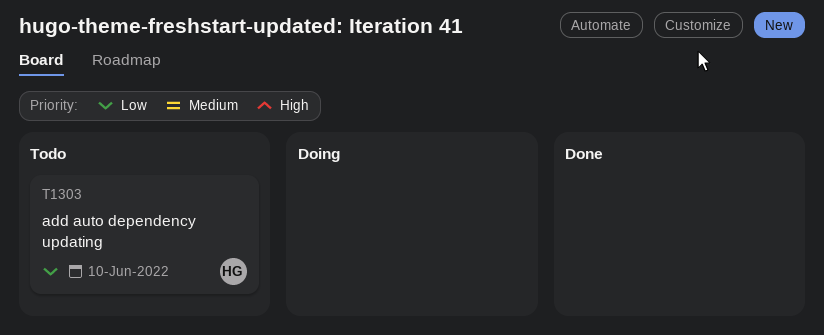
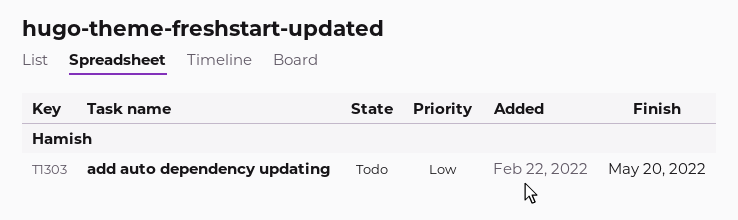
T1303, due: Jun 10 -> May 20

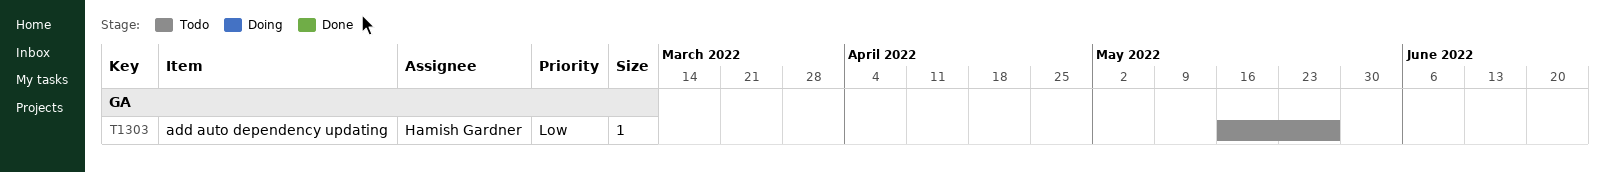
T1303, due: May 20 -> May 27

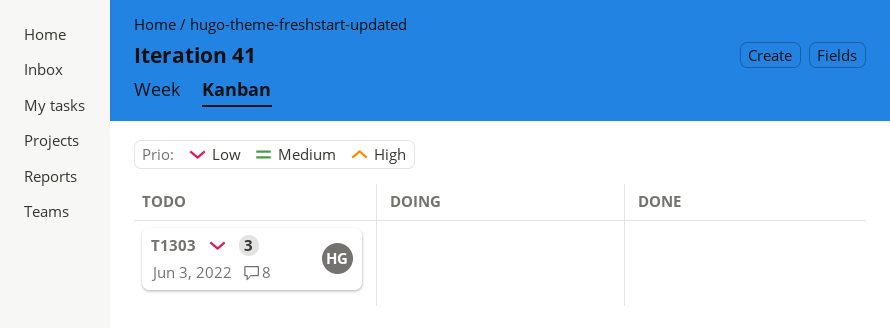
T1303, estimate: 1 -> 3
T1303, due: May 27 -> Jun 3

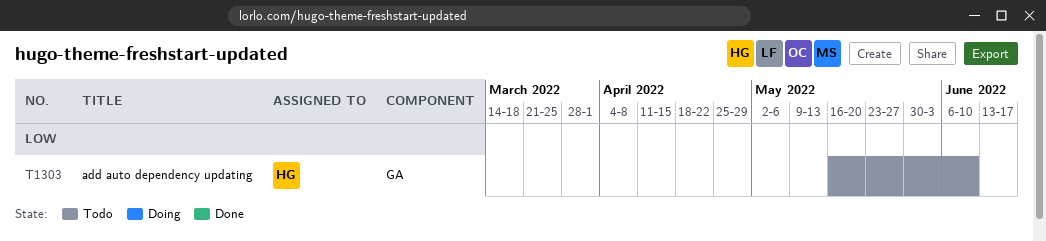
T1303, due: Jun 3 -> Jun 10

